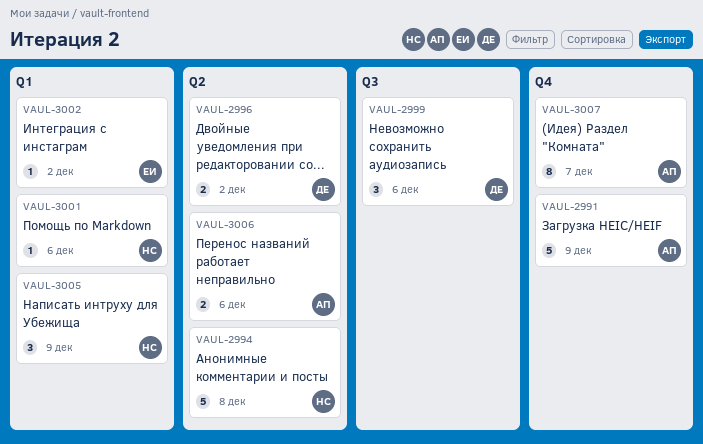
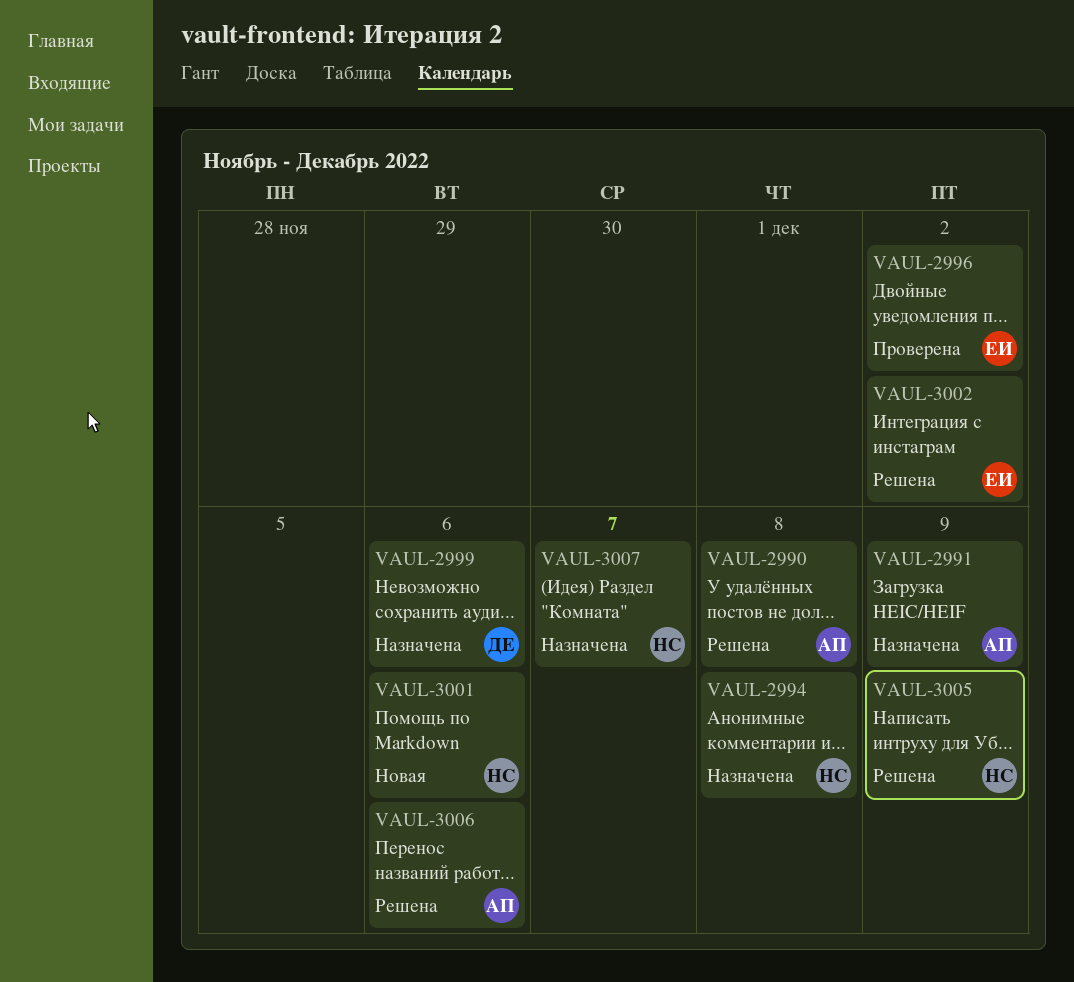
VAUL-2990: none -> present
VAUL-2996, owner: ДЕ -> ЕИ
VAUL-3007, owner: АП -> НС

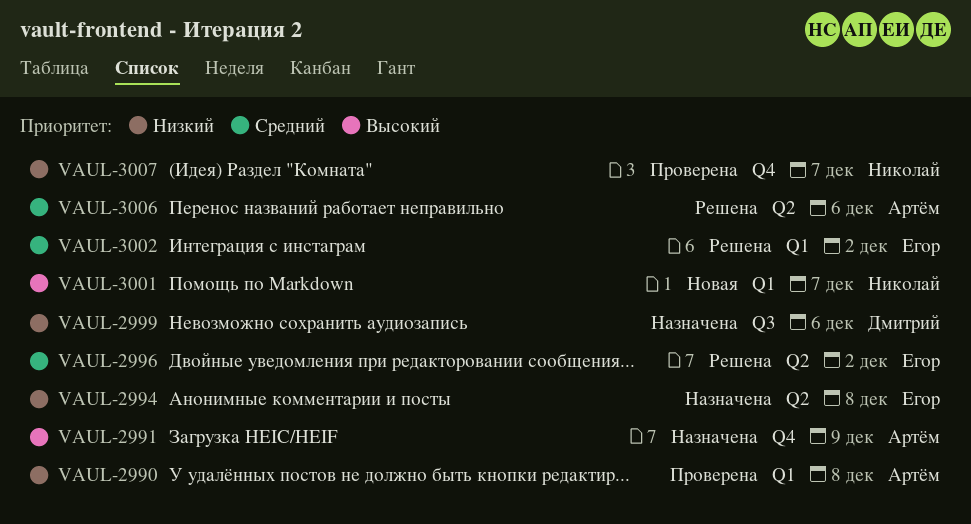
VAUL-2990, status: Решена -> Проверена
VAUL-2994, owner: Николай -> Егор
VAUL-2996, status: Проверена -> Решена
VAUL-3001, due: Dec 6 -> Dec 7
VAUL-3005: present -> none
VAUL-3007, status: Назначена -> Проверена

